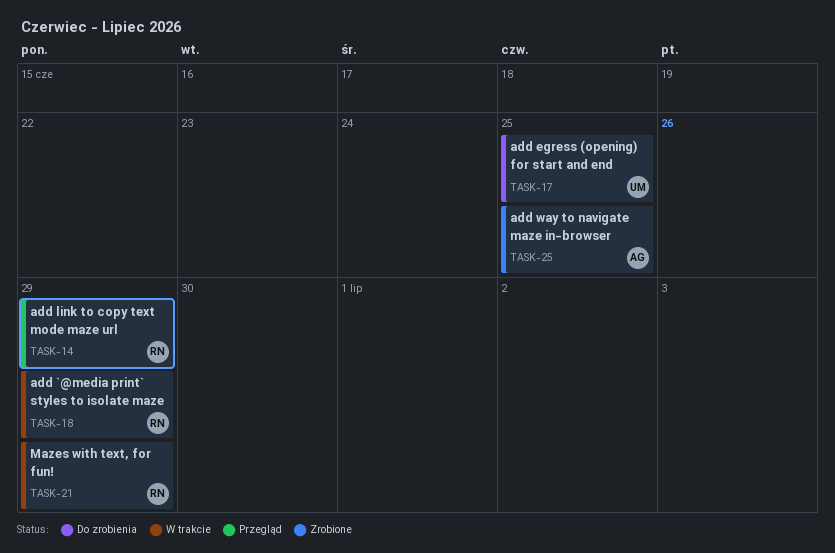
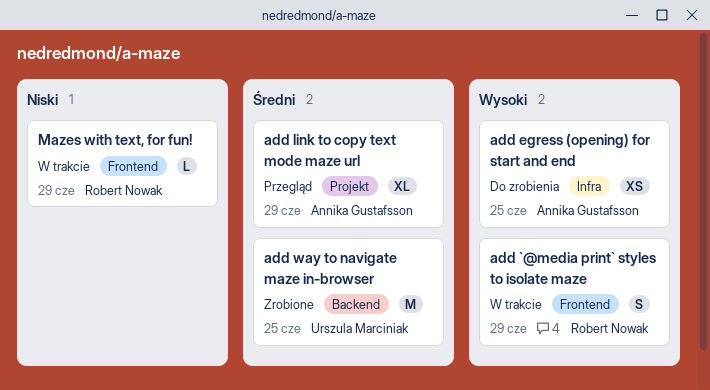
add egress (opening) for start and end, owner: Urszula Marciniak -> Annika Gustafsson
add link to copy text mode maze url, owner: Robert Nowak -> Annika Gustafsson
add way to navigate maze in-browser, owner: Annika Gustafsson -> Urszula Marciniak

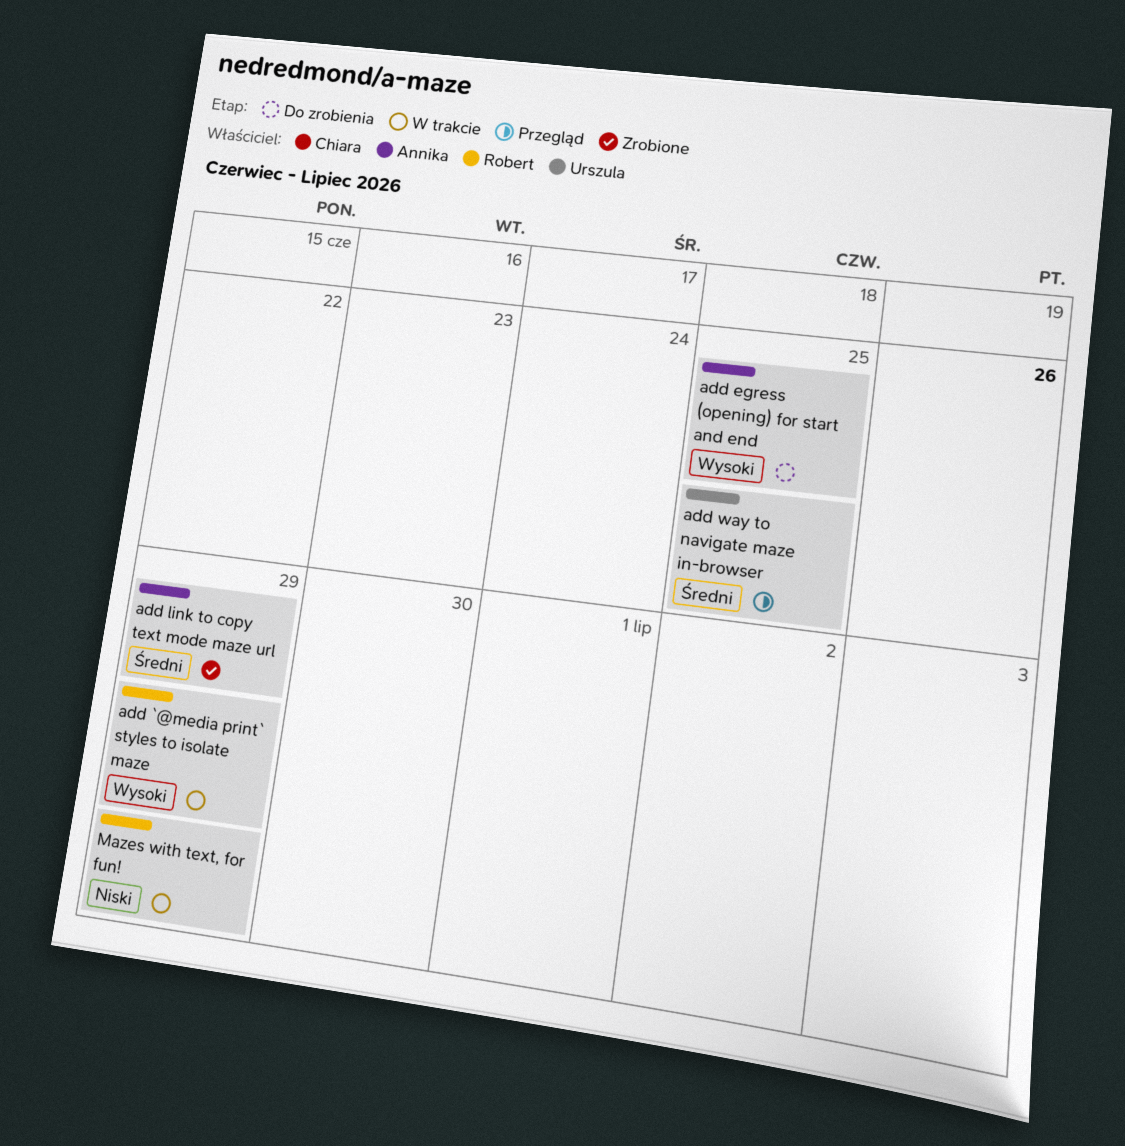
add link to copy text mode maze url, status: Przegląd -> Zrobione
add way to navigate maze in-browser, status: Zrobione -> Przegląd

